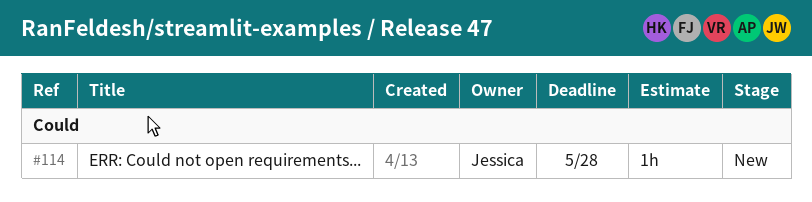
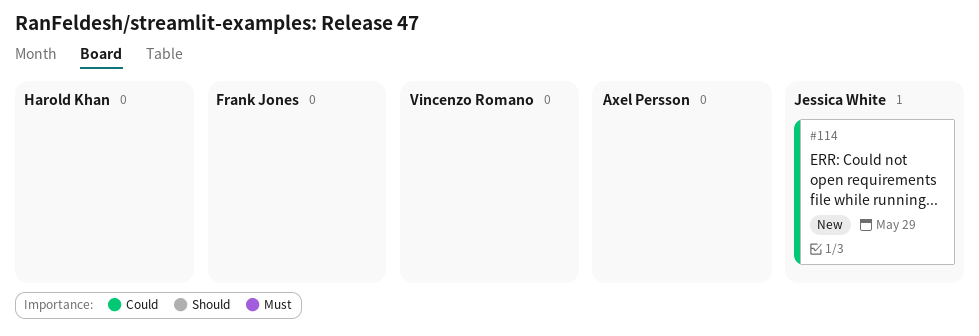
#114, due: May 28 -> May 29

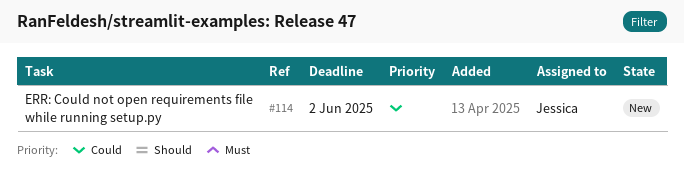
#114, due: May 29 -> Jun 2

